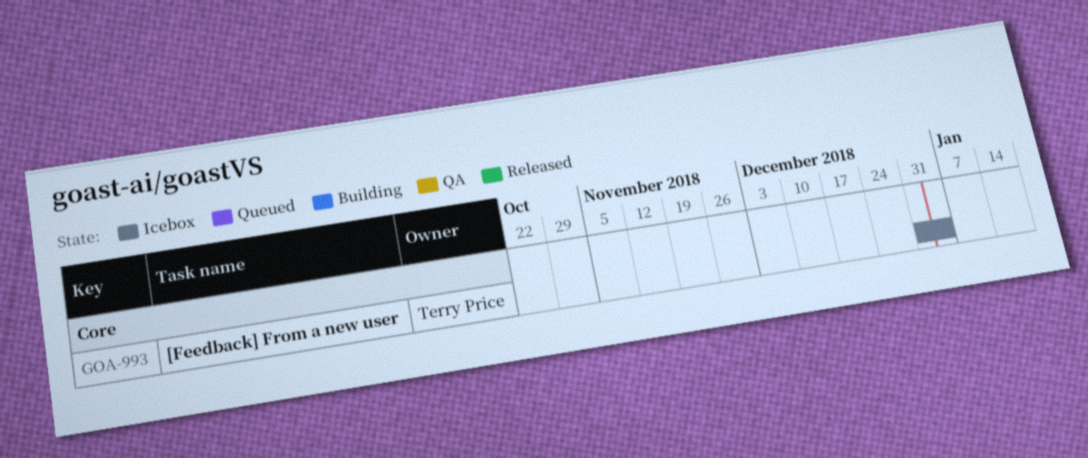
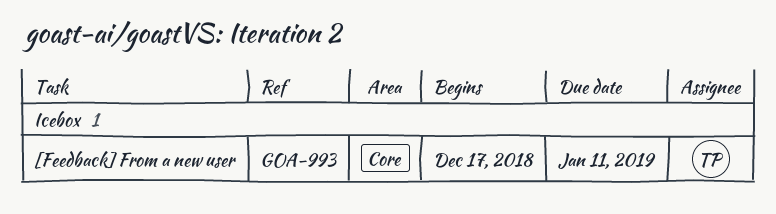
GOA-993, start: Dec 31 -> Dec 17
GOA-993, due: Jan 4 -> Jan 11

